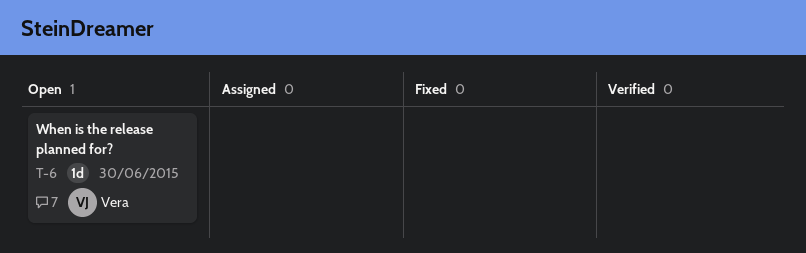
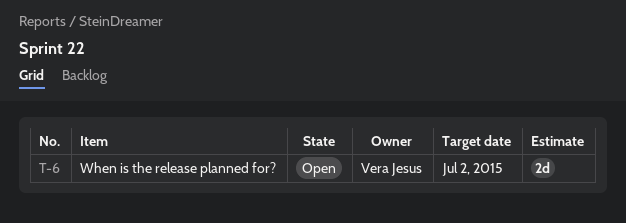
T-6, estimate: 1d -> 2d
T-6, due: Jun 30 -> Jul 2

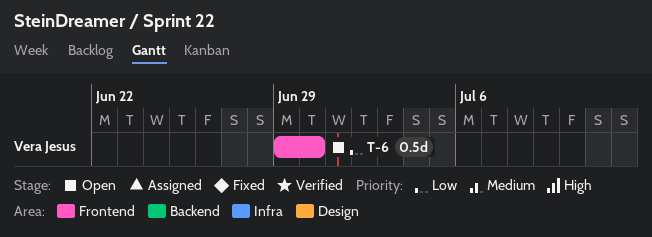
T-6, estimate: 2d -> 0.5d
T-6, due: Jul 2 -> Jun 30

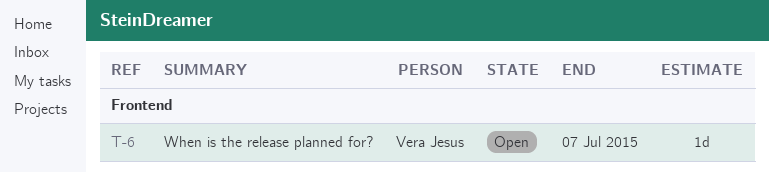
T-6, estimate: 0.5d -> 1d
T-6, due: Jun 30 -> Jul 7

